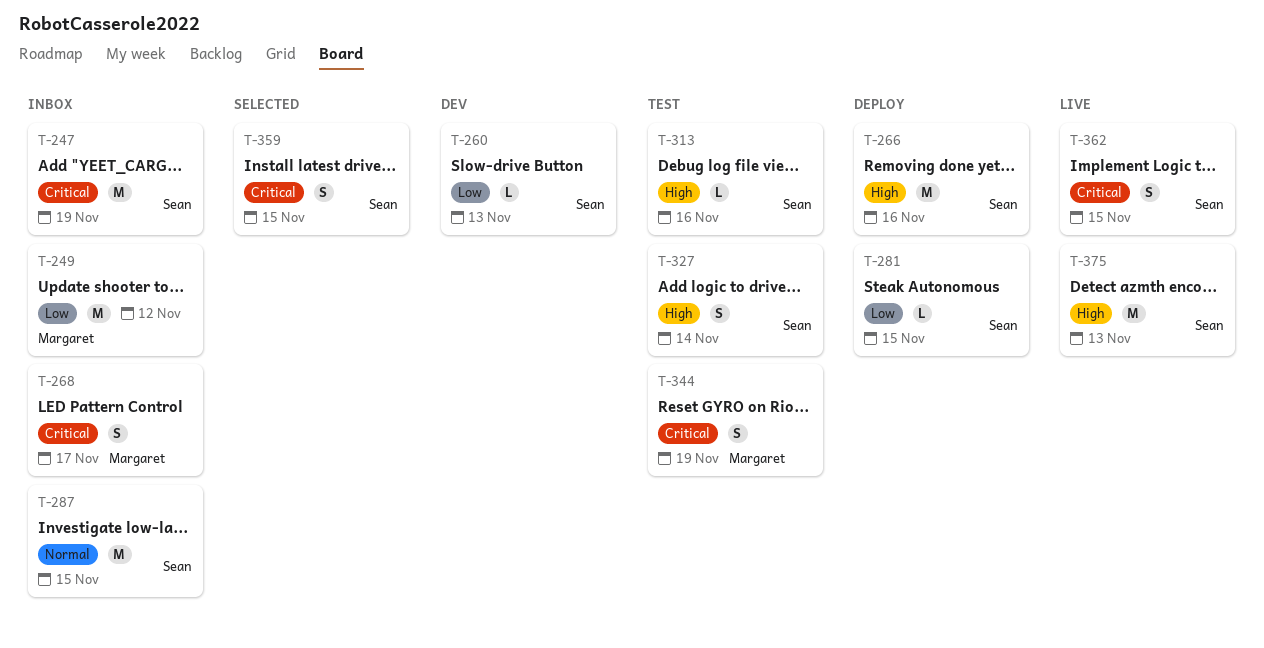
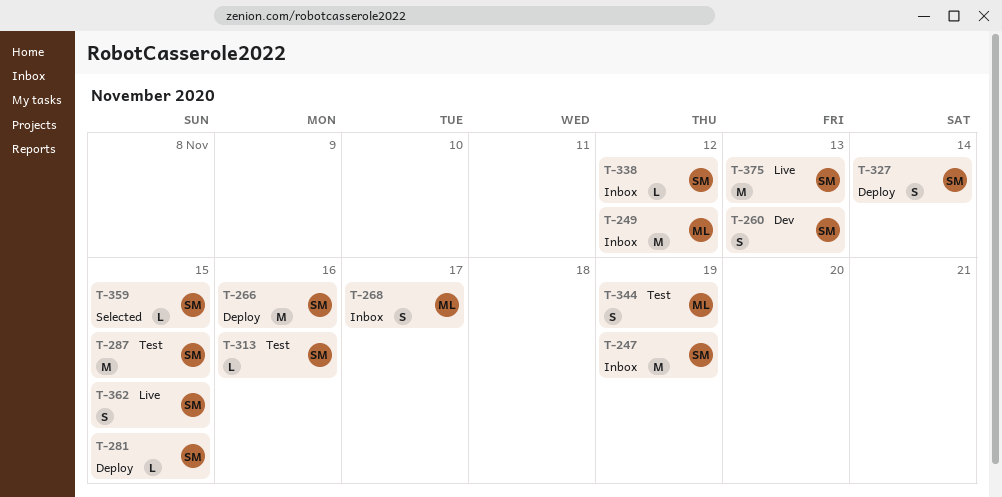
T-260, estimate: L -> S
T-287, status: Inbox -> Test
T-327, status: Test -> Deploy
T-338: none -> present
T-359, estimate: S -> L

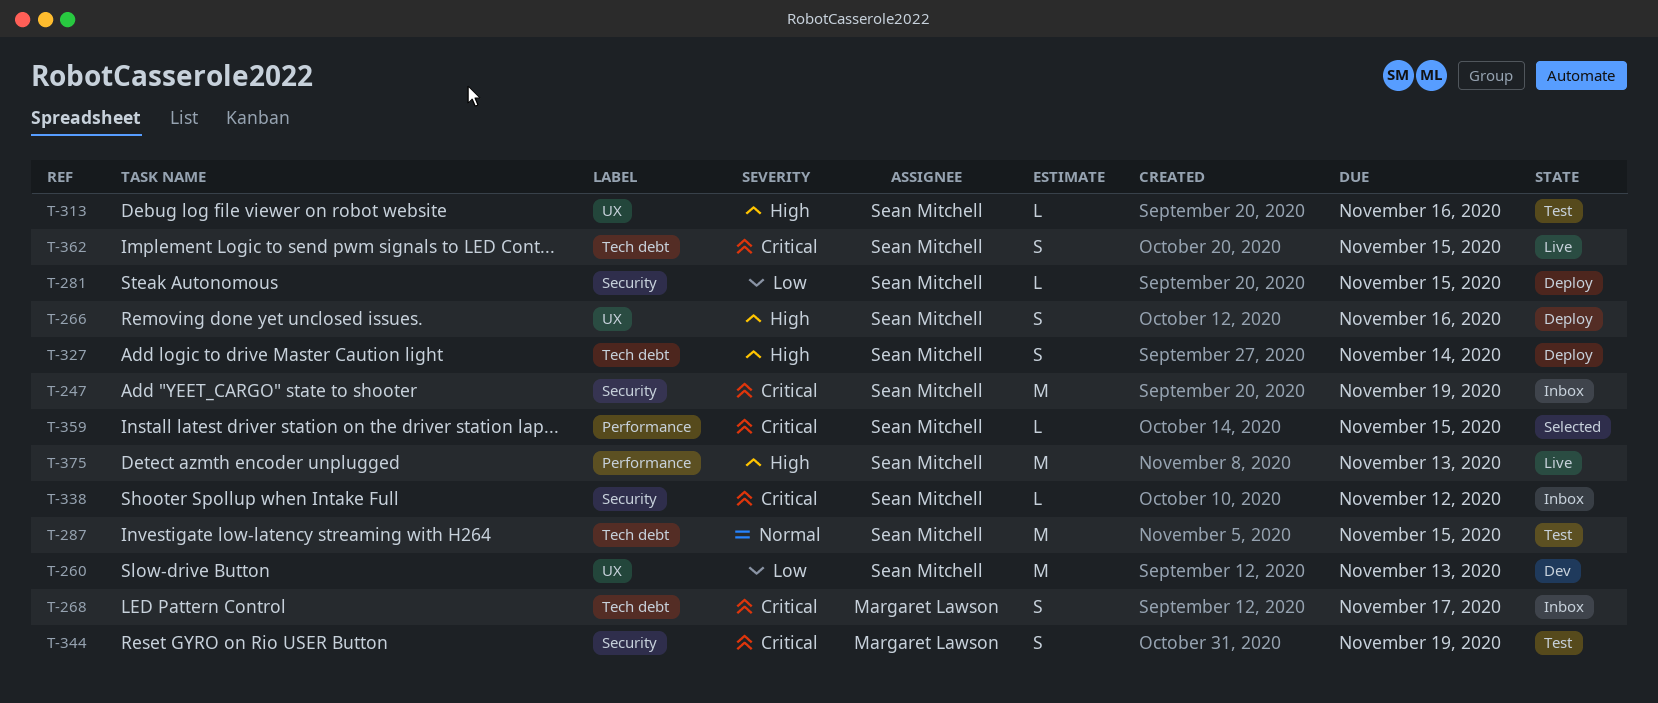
T-249: present -> none
T-260, estimate: S -> M
T-266, estimate: M -> S

